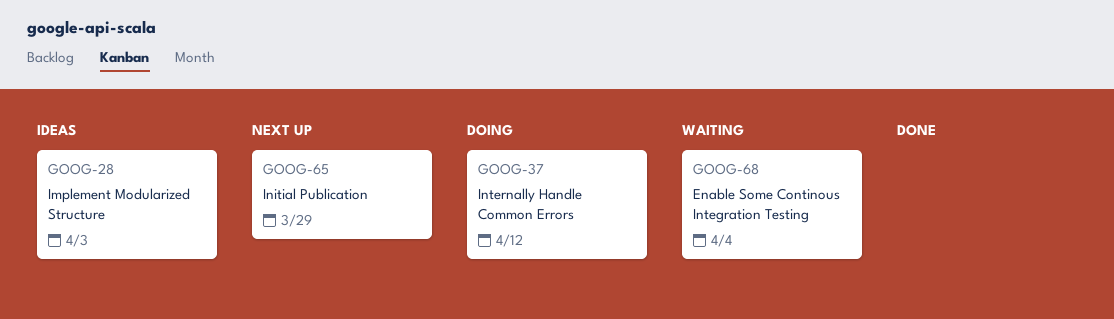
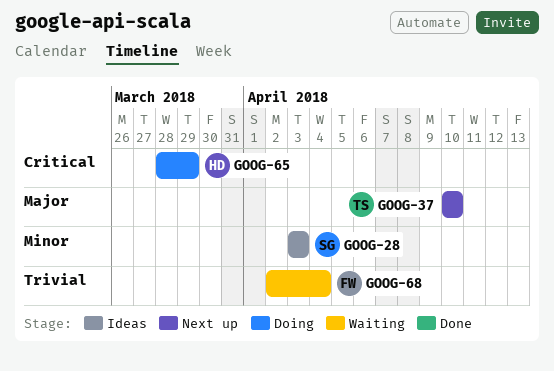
GOOG-37, status: Doing -> Next up
GOOG-37, due: Apr 12 -> Apr 10
GOOG-65, status: Next up -> Doing

